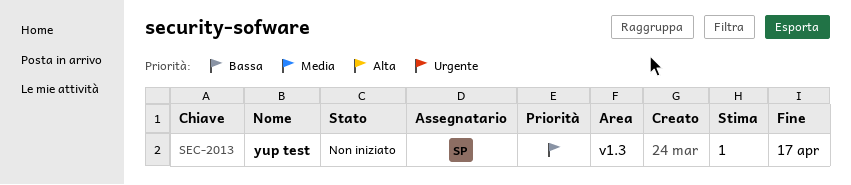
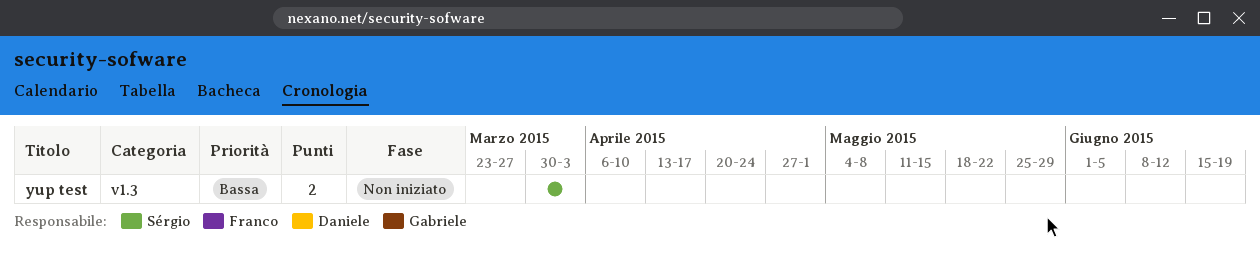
yup test, estimate: 1 -> 2
yup test, due: Apr 17 -> Apr 3

